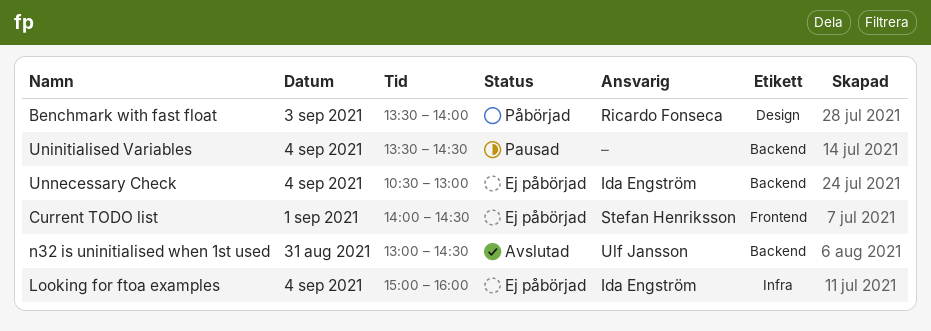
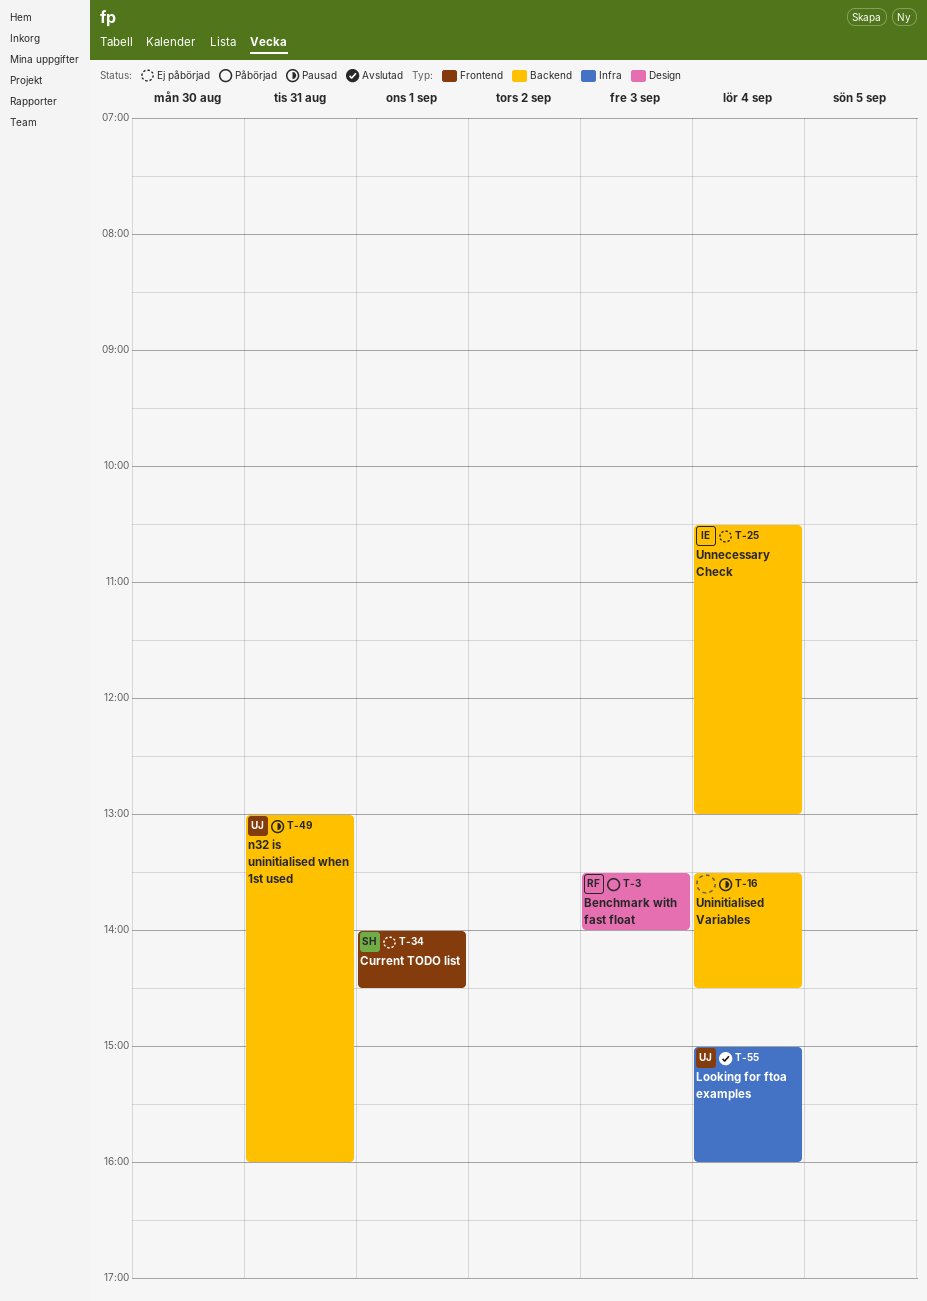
Looking for ftoa examples, status: Ej påbörjad -> Avslutad
Looking for ftoa examples, owner: Ida Engström -> Ulf Jansson
n32 is uninitialised when 1st used, status: Avslutad -> Pausad
n32 is uninitialised when 1st used, ends: 14:30 -> 16:00

